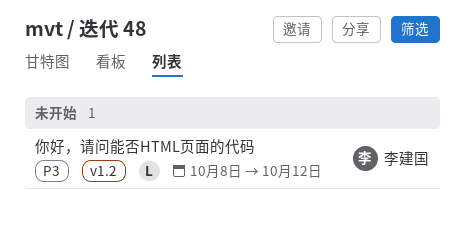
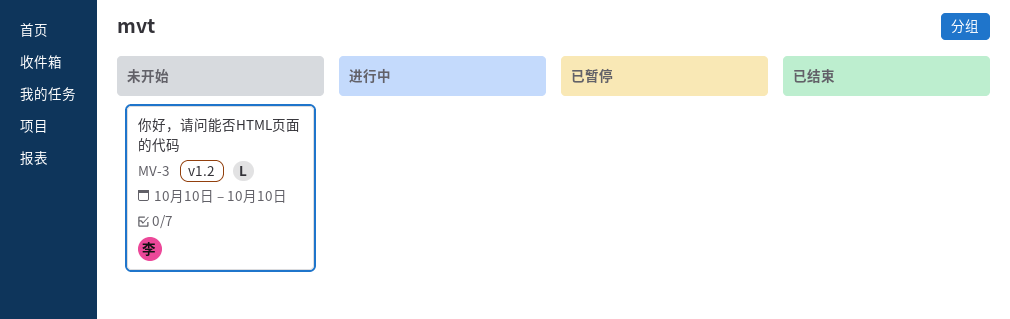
你好，请问能否HTML页面的代码, start: Oct 8 -> Oct 10
你好，请问能否HTML页面的代码, due: Oct 12 -> Oct 10

